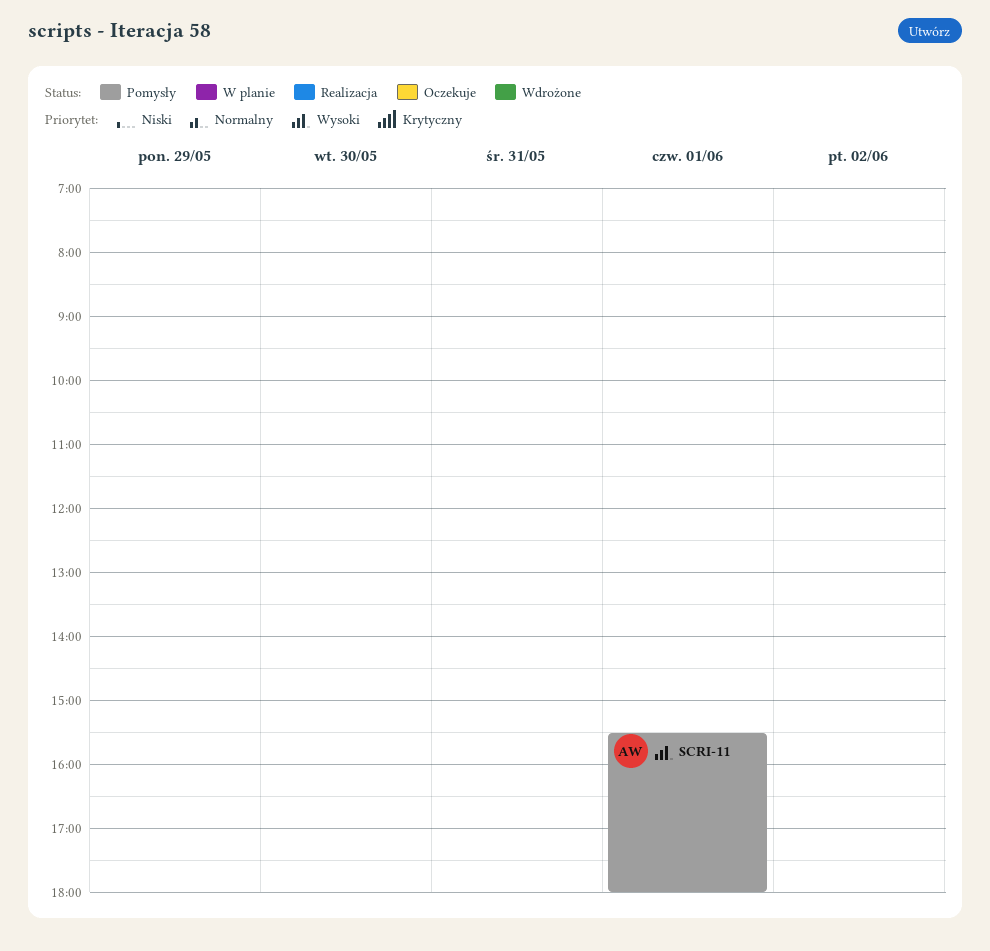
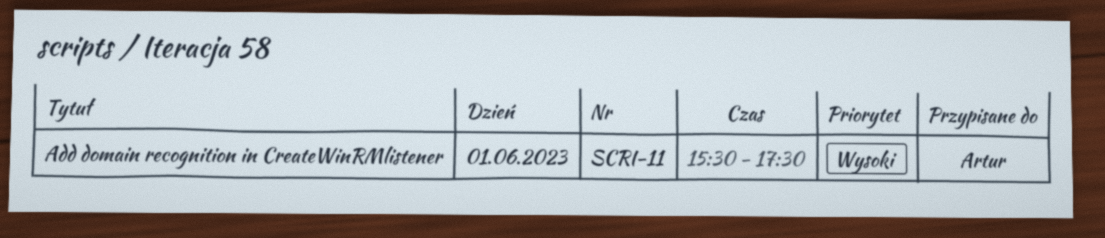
SCRI-11, ends: 18:00 -> 17:30

